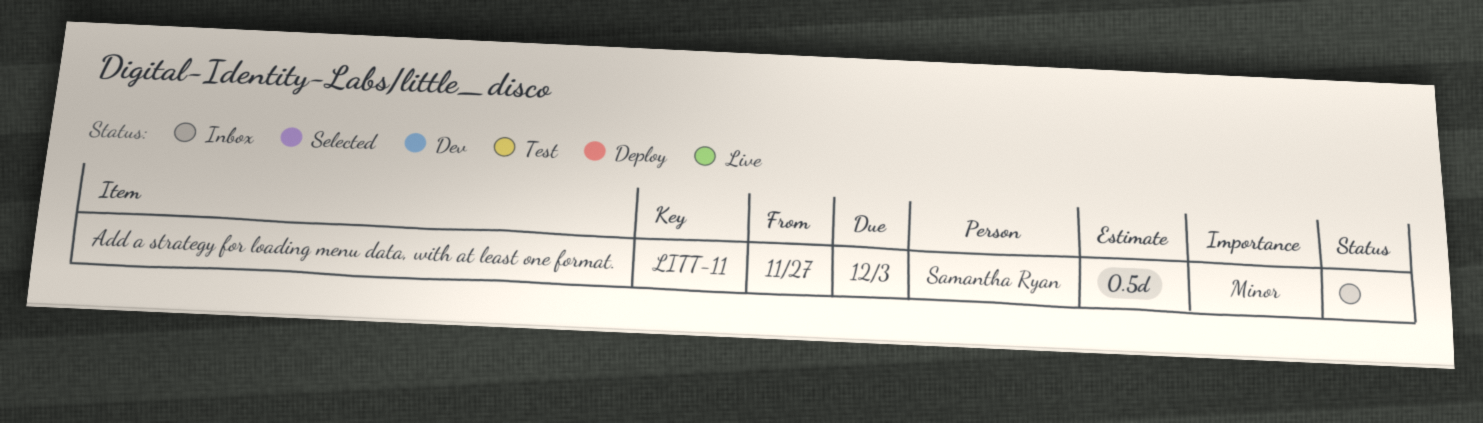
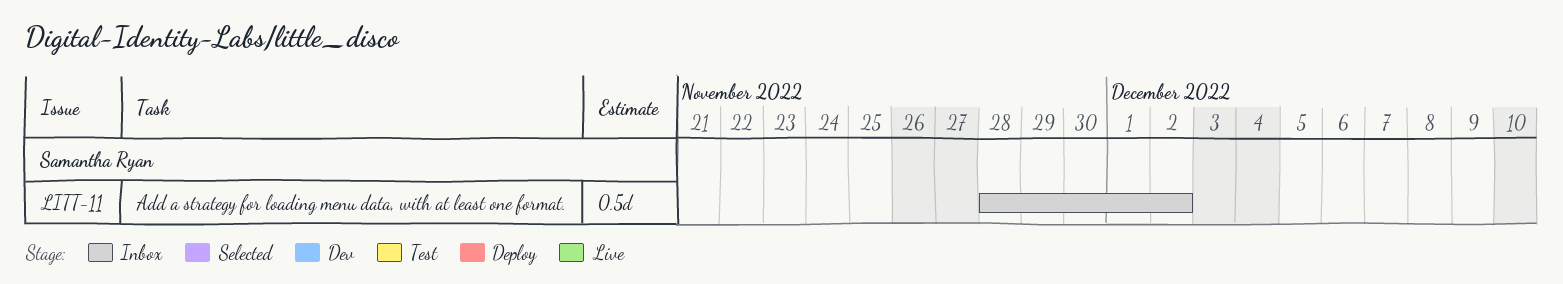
LITT-11, start: Nov 27 -> Nov 28
LITT-11, due: Dec 3 -> Dec 2

